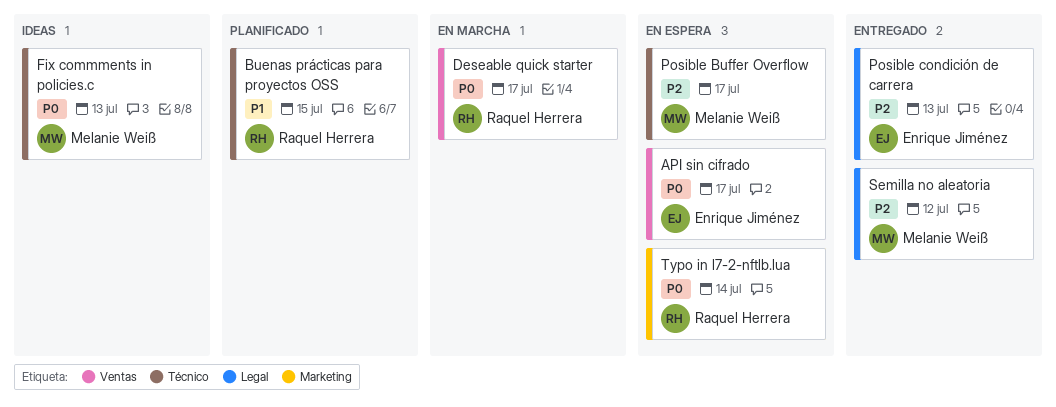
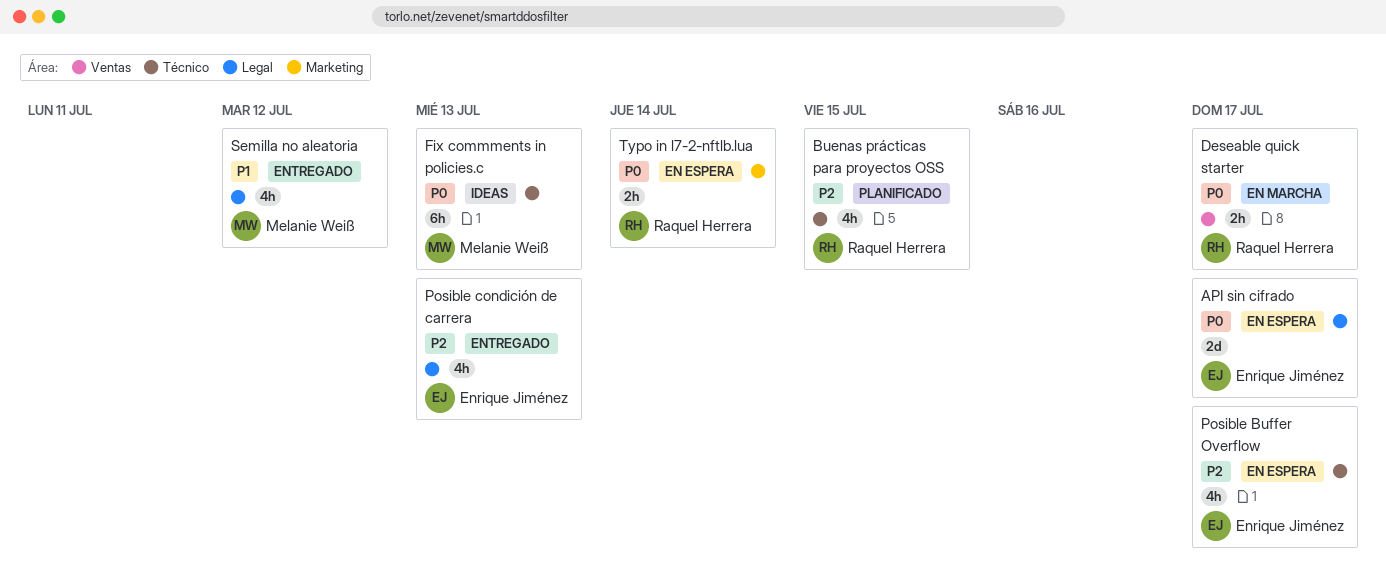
API sin cifrado, label: Ventas -> Legal
Buenas prácticas para proyectos OSS, priority: P1 -> P2
Posible Buffer Overflow, owner: Melanie Weiß -> Enrique Jiménez
Semilla no aleatoria, priority: P2 -> P1

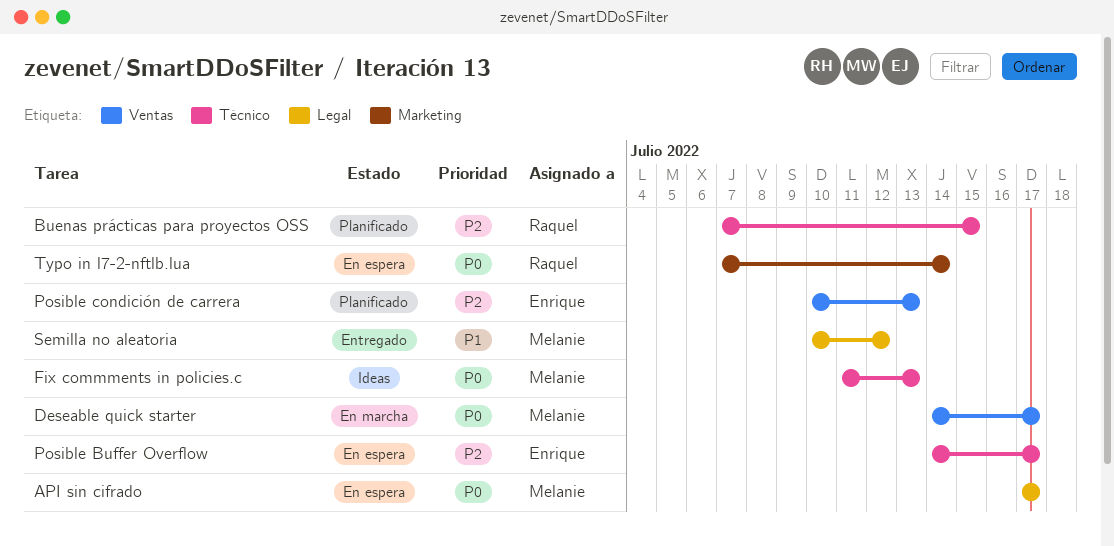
API sin cifrado, owner: Enrique Jiménez -> Melanie Weiß
Deseable quick starter, owner: Raquel Herrera -> Melanie Weiß
Posible condición de carrera, status: Entregado -> Planificado
Posible condición de carrera, label: Legal -> Ventas

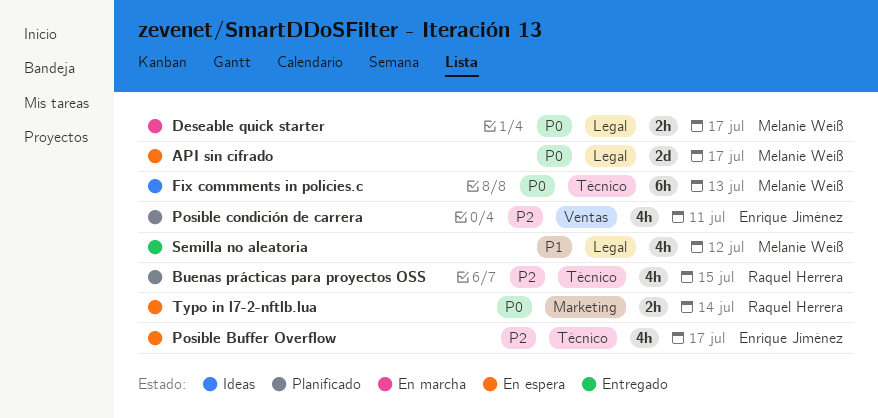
Deseable quick starter, label: Ventas -> Legal
Posible condición de carrera, due: Jul 13 -> Jul 11

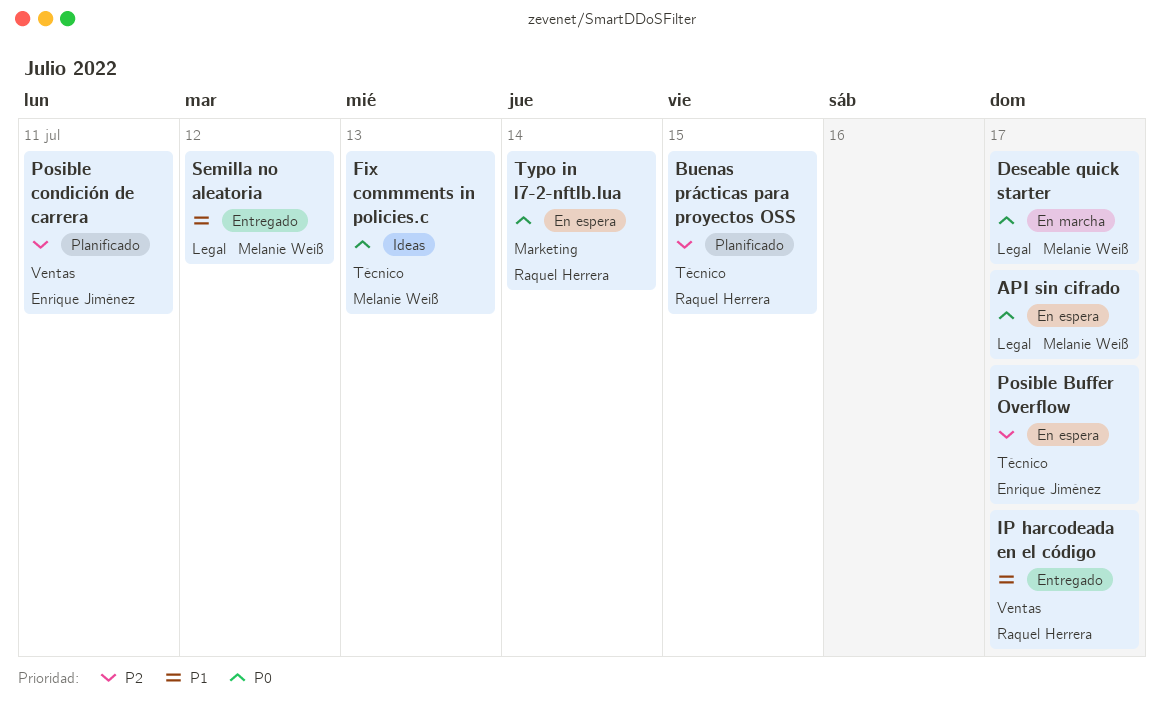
IP harcodeada en el código: none -> present

